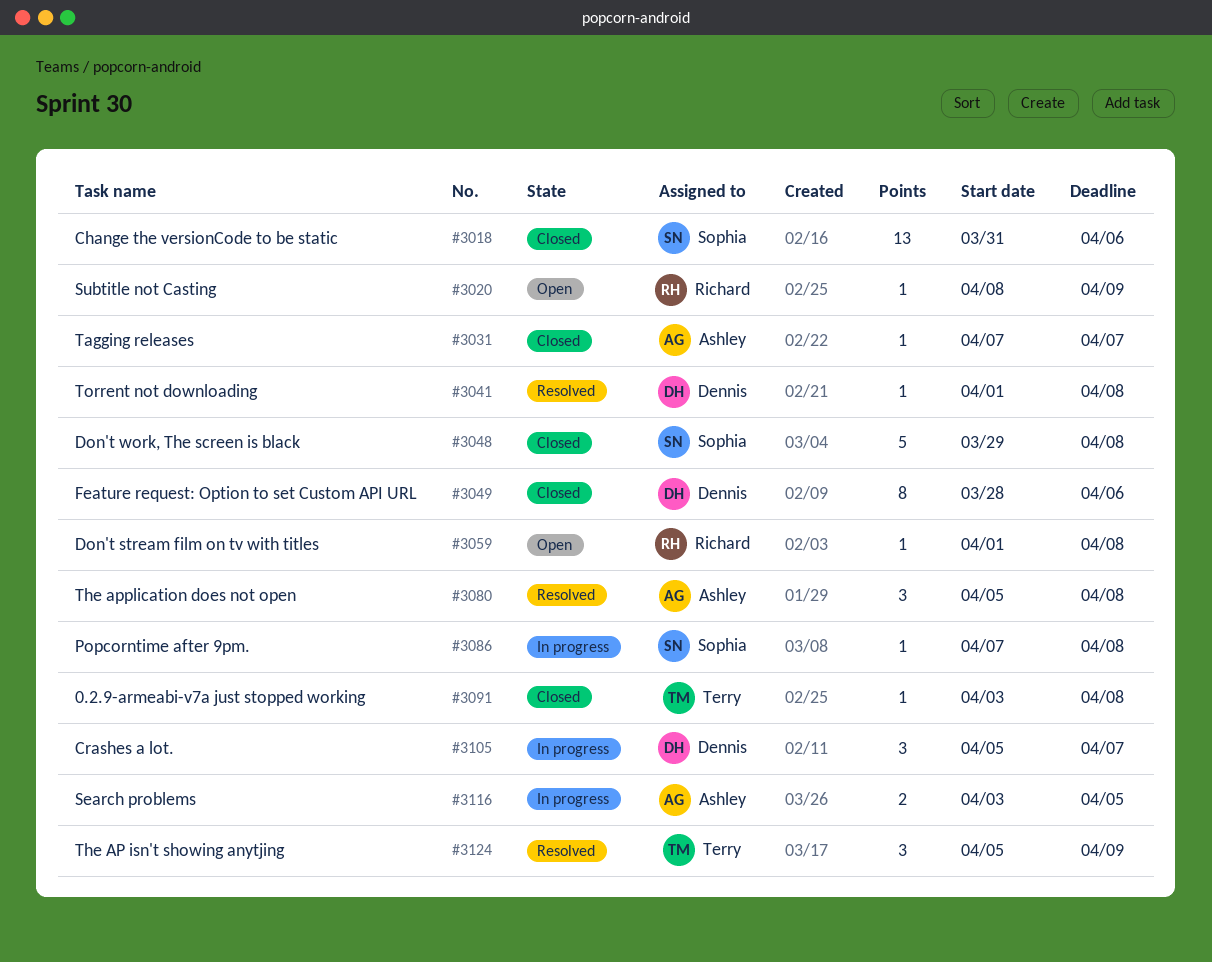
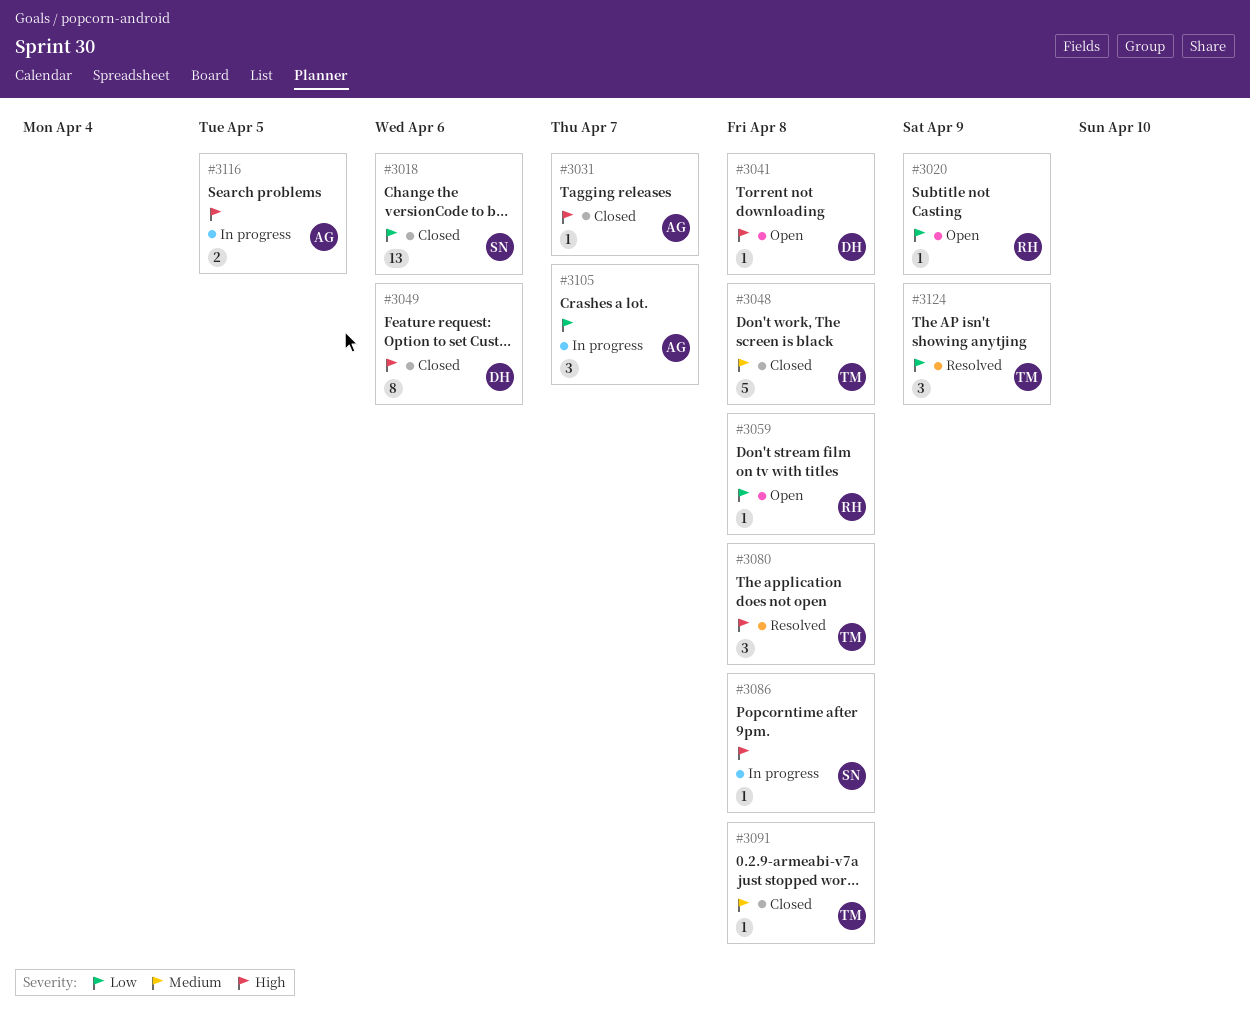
#3041, status: Resolved -> Open
#3048, owner: Sophia -> Terry
#3080, owner: Ashley -> Terry
#3105, owner: Dennis -> Ashley

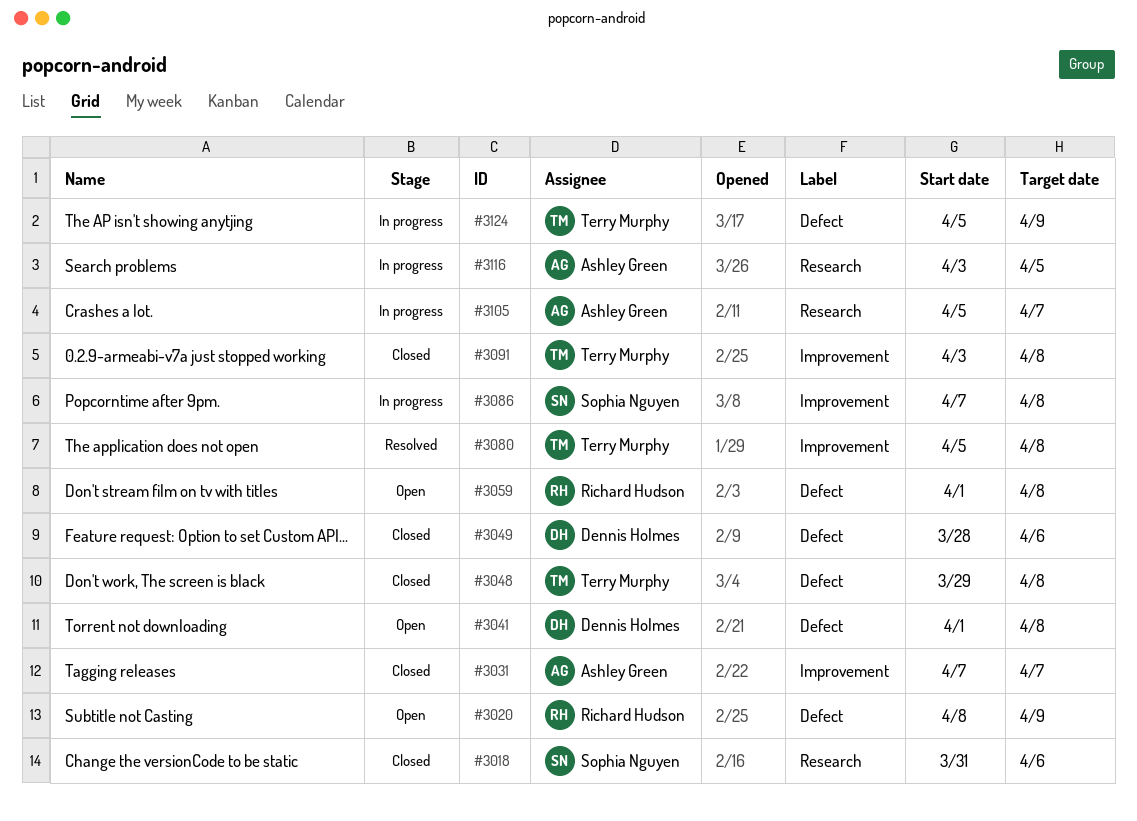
#3124, status: Resolved -> In progress

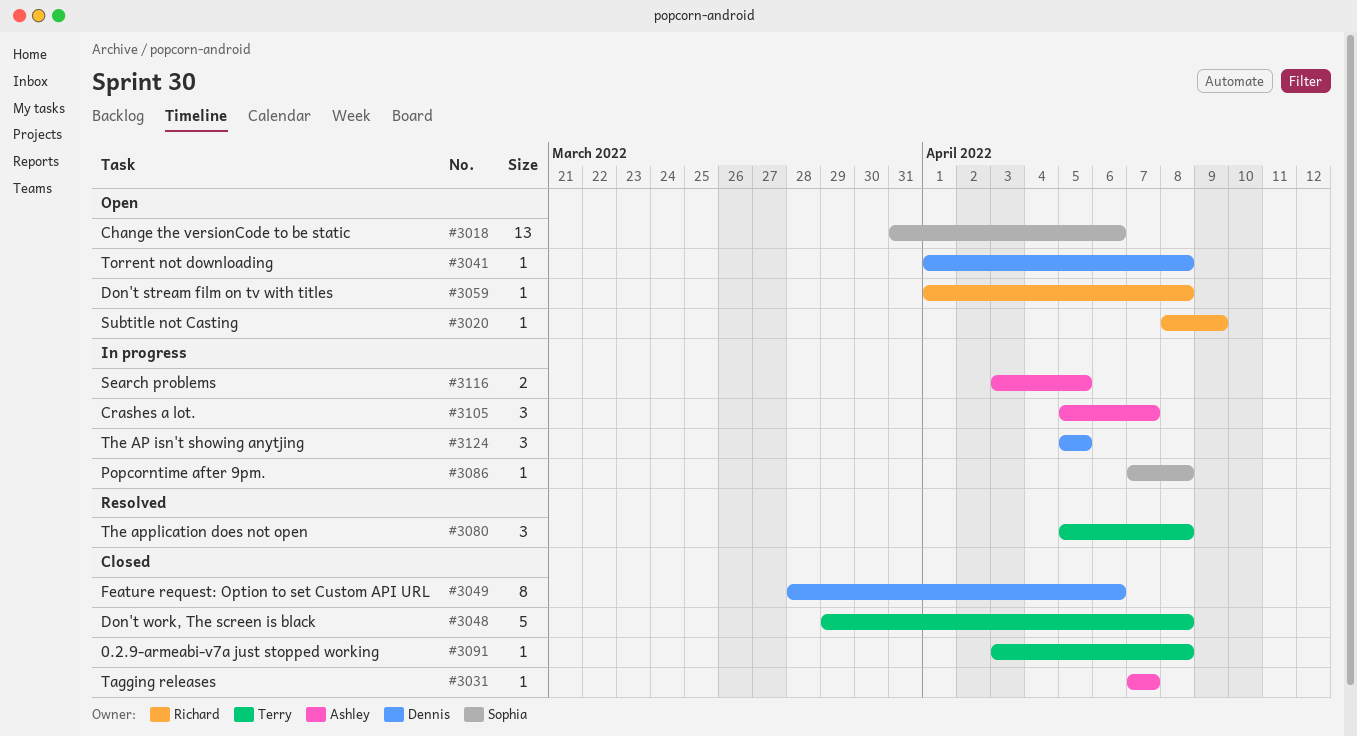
#3018, status: Closed -> Open
#3124, owner: Terry Murphy -> Dennis Holmes
#3124, due: Apr 9 -> Apr 5

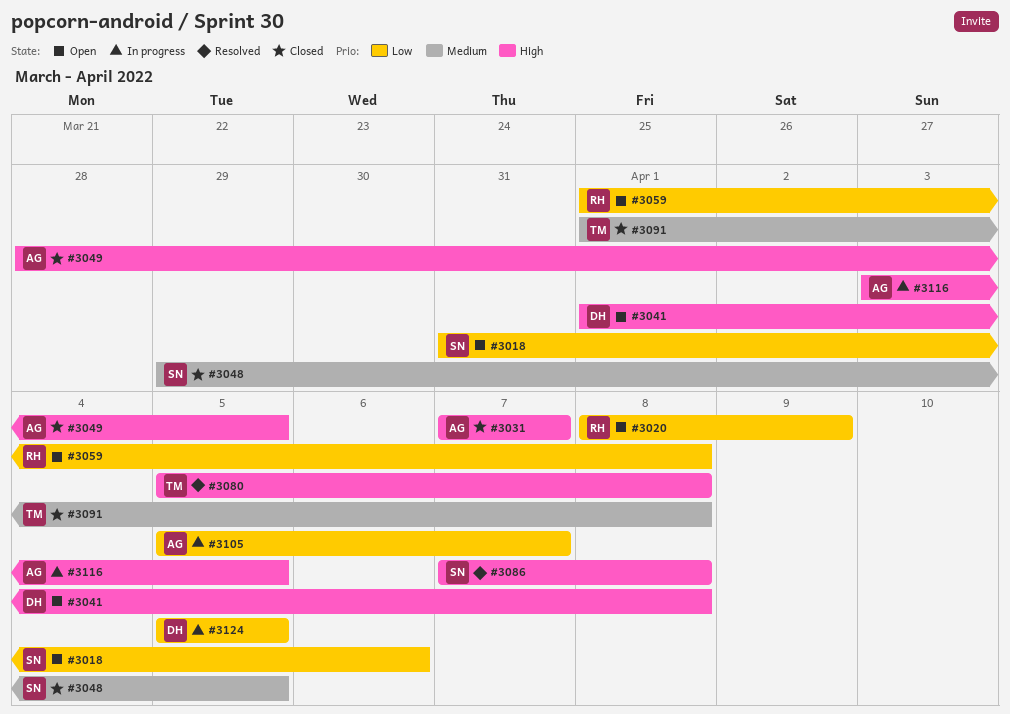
#3048, owner: Terry -> Sophia
#3048, due: Apr 8 -> Apr 5
#3049, owner: Dennis -> Ashley
#3049, due: Apr 6 -> Apr 5
#3086, status: In progress -> Resolved
#3091, start: Apr 3 -> Apr 1

